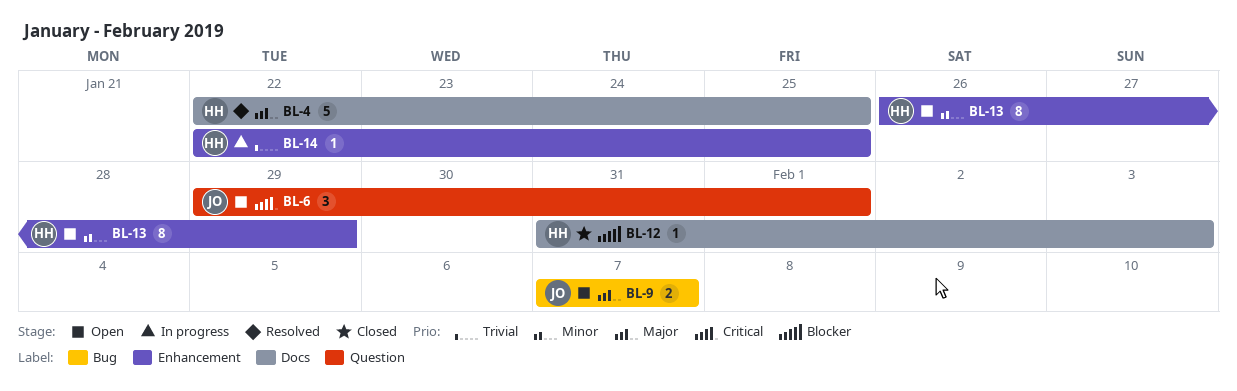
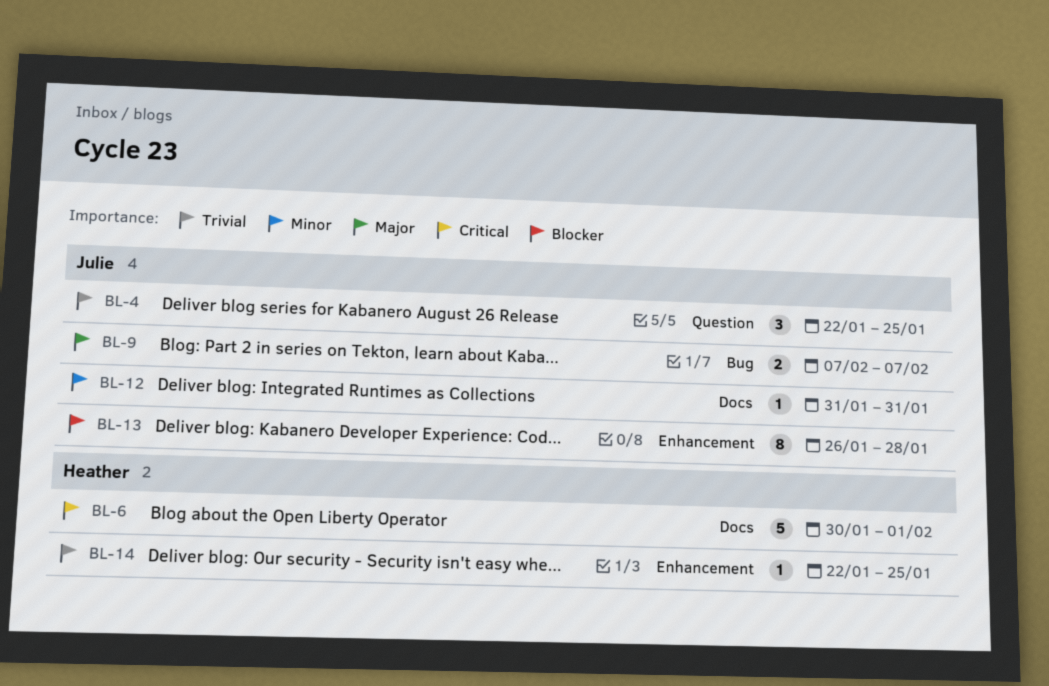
BL-4, owner: Heather -> Julie
BL-4, priority: Major -> Trivial
BL-4, label: Docs -> Question
BL-4, estimate: 5 -> 3
BL-6, owner: Julie -> Heather
BL-6, label: Question -> Docs
BL-6, estimate: 3 -> 5
BL-6, start: Jan 29 -> Jan 30
BL-12, owner: Heather -> Julie
BL-12, priority: Blocker -> Minor
BL-12, due: Feb 3 -> Jan 31
BL-13, owner: Heather -> Julie
BL-13, priority: Minor -> Blocker
BL-13, due: Jan 29 -> Jan 28

